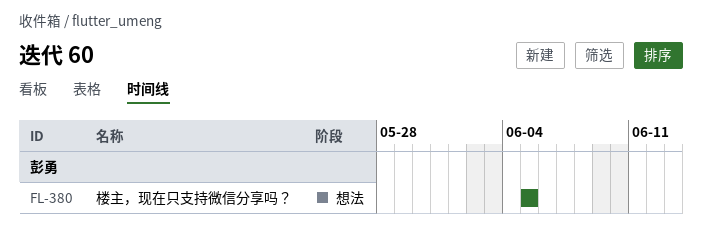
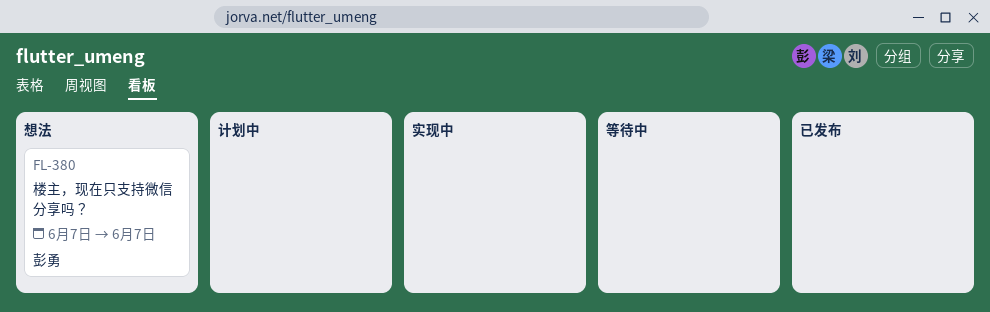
FL-380, start: Jun 5 -> Jun 7
FL-380, due: Jun 5 -> Jun 7

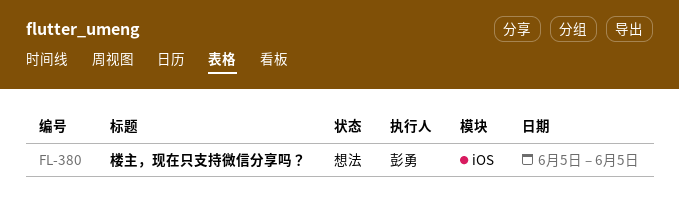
FL-380, start: Jun 7 -> Jun 5
FL-380, due: Jun 7 -> Jun 5

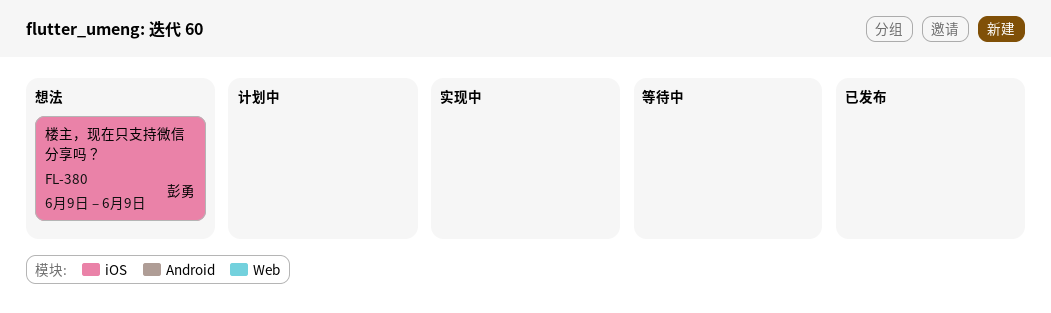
FL-380, start: Jun 5 -> Jun 9
FL-380, due: Jun 5 -> Jun 9

